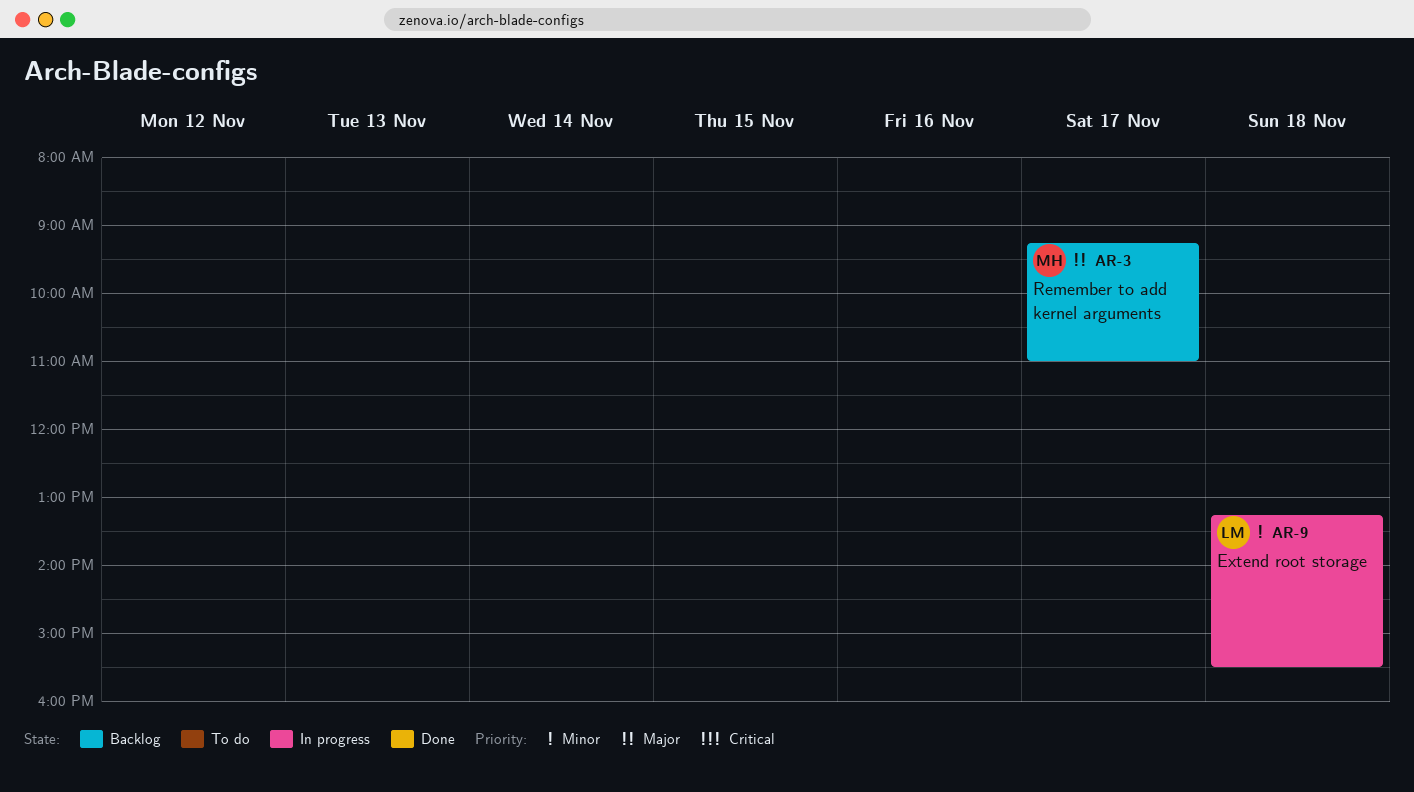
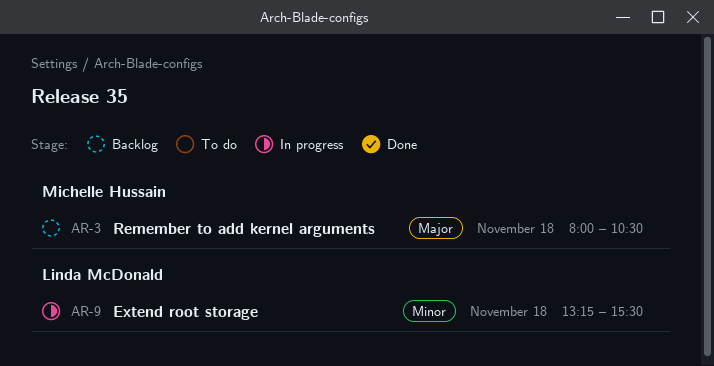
AR-3, day: Nov 17 -> Nov 18
AR-3, begins: 09:15 -> 08:00
AR-3, ends: 11:00 -> 10:30

